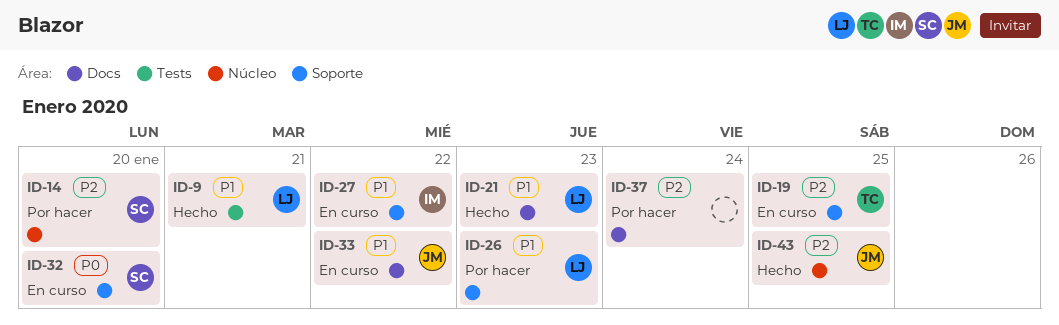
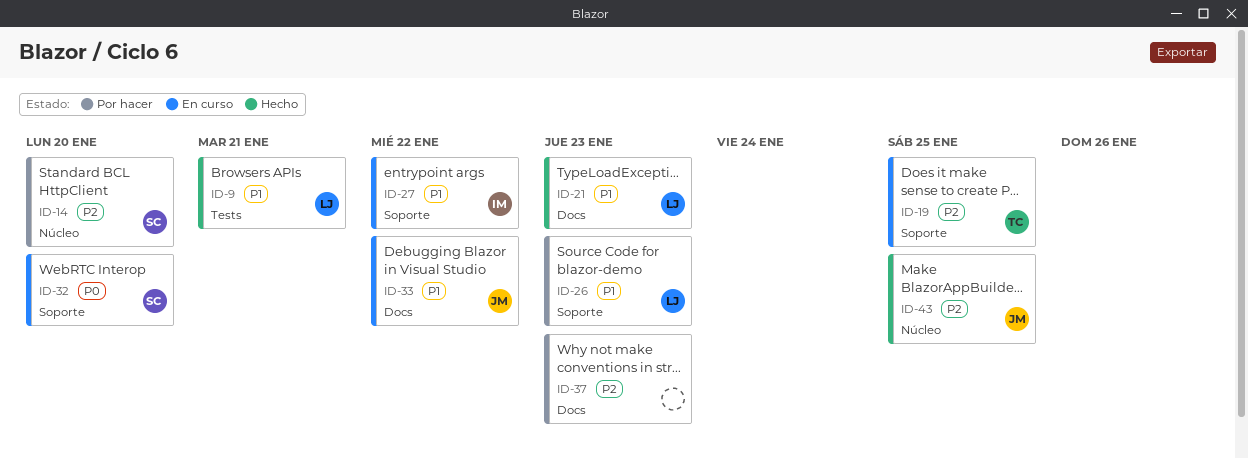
ID-37, due: Jan 24 -> Jan 23

